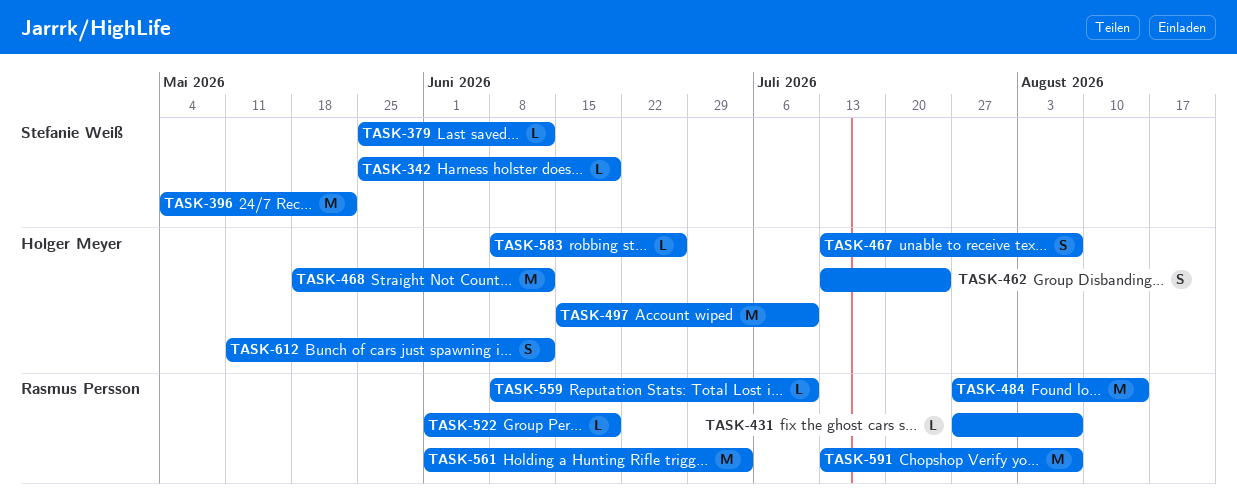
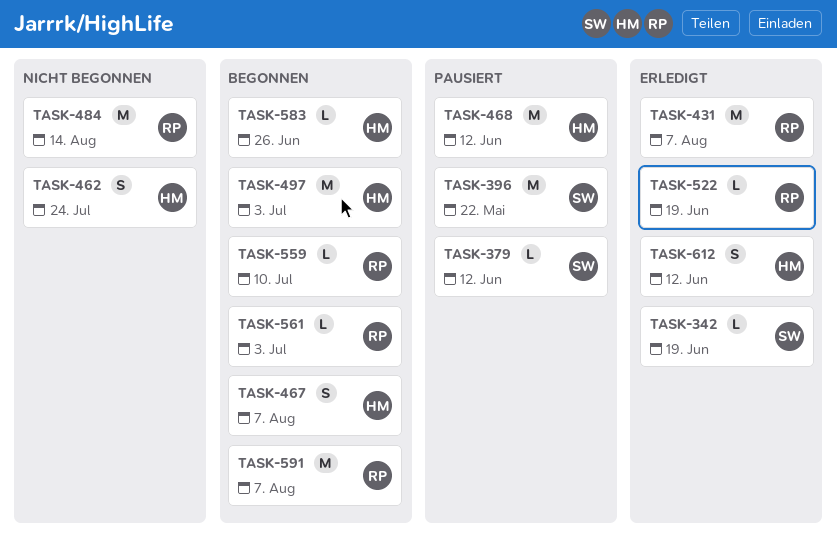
TASK-431, estimate: L -> M
TASK-497, due: Jul 10 -> Jul 3
TASK-561, estimate: M -> L

